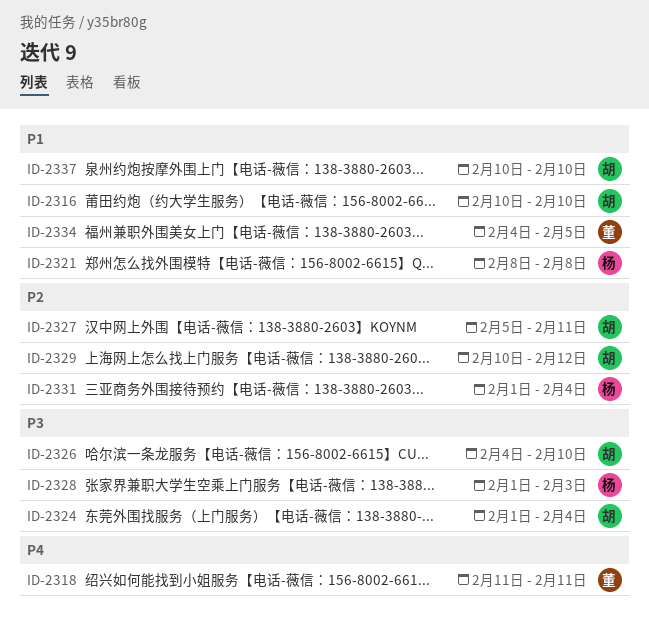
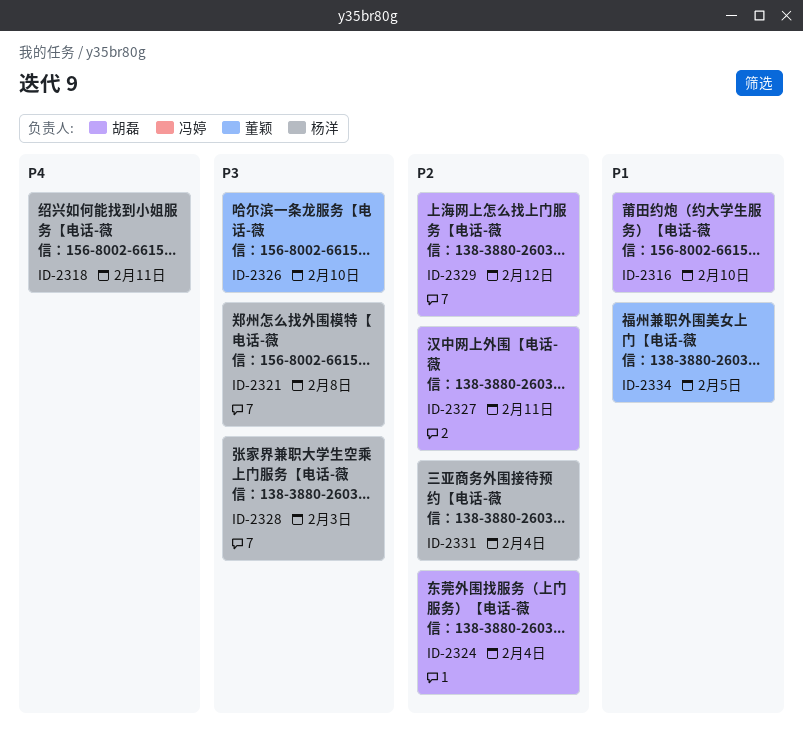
ID-2318, owner: 董颖 -> 杨洋
ID-2321, priority: P1 -> P3
ID-2324, priority: P3 -> P2
ID-2326, owner: 胡磊 -> 董颖
ID-2337: present -> none

